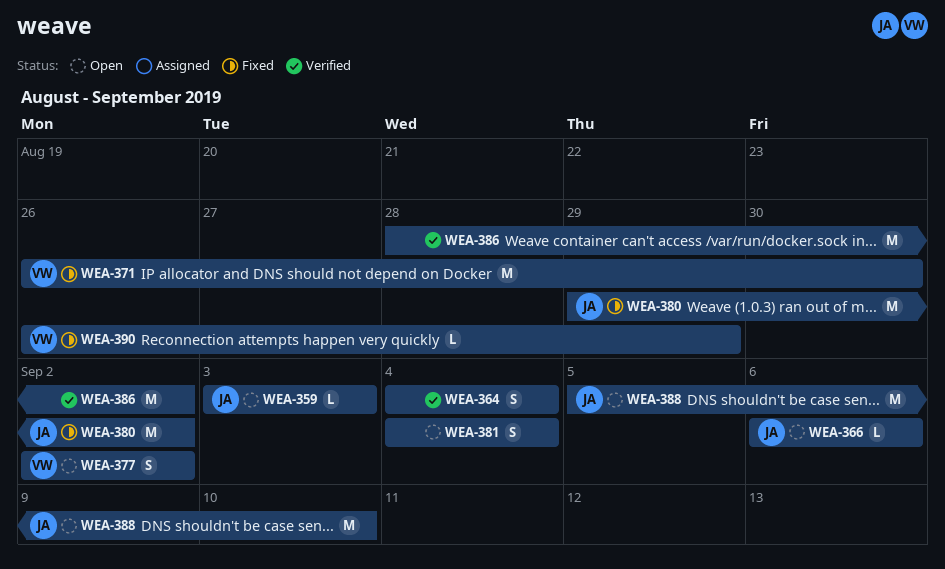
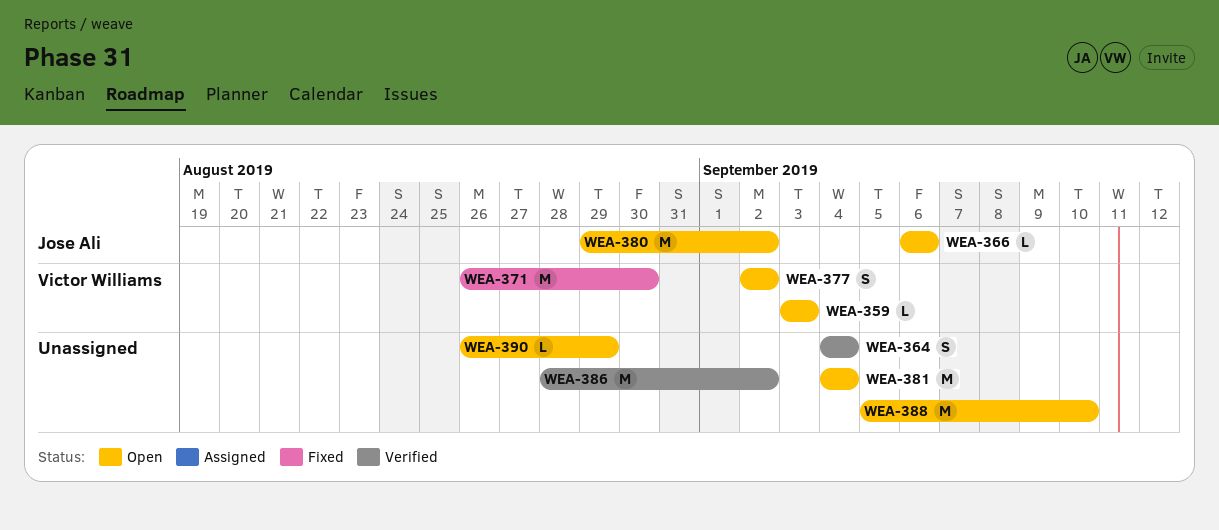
WEA-359, owner: Jose Ali -> Victor Williams
WEA-380, status: Fixed -> Open
WEA-381, estimate: S -> M
WEA-388, owner: Jose Ali -> none
WEA-390, status: Fixed -> Open
WEA-390, owner: Victor Williams -> none

